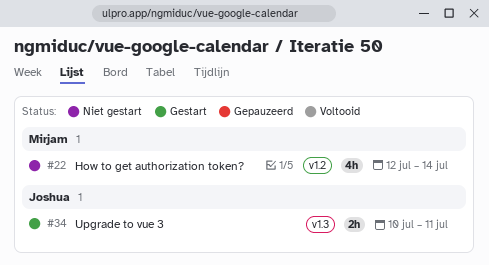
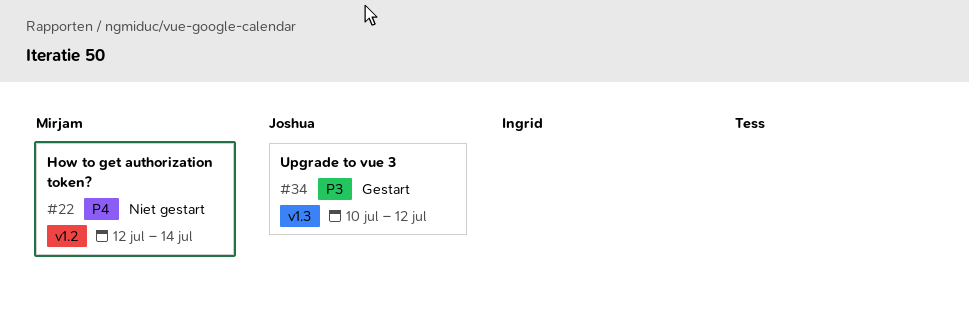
#34, due: Jul 11 -> Jul 12

